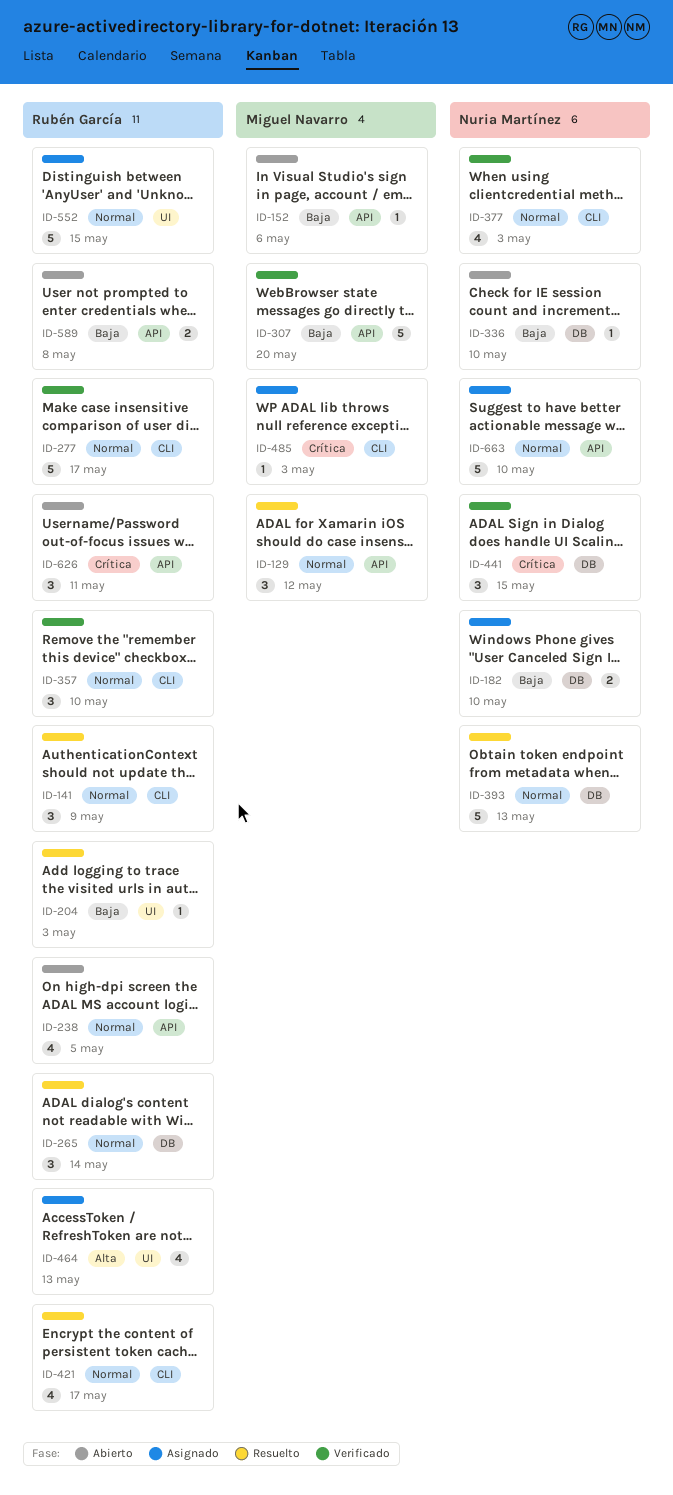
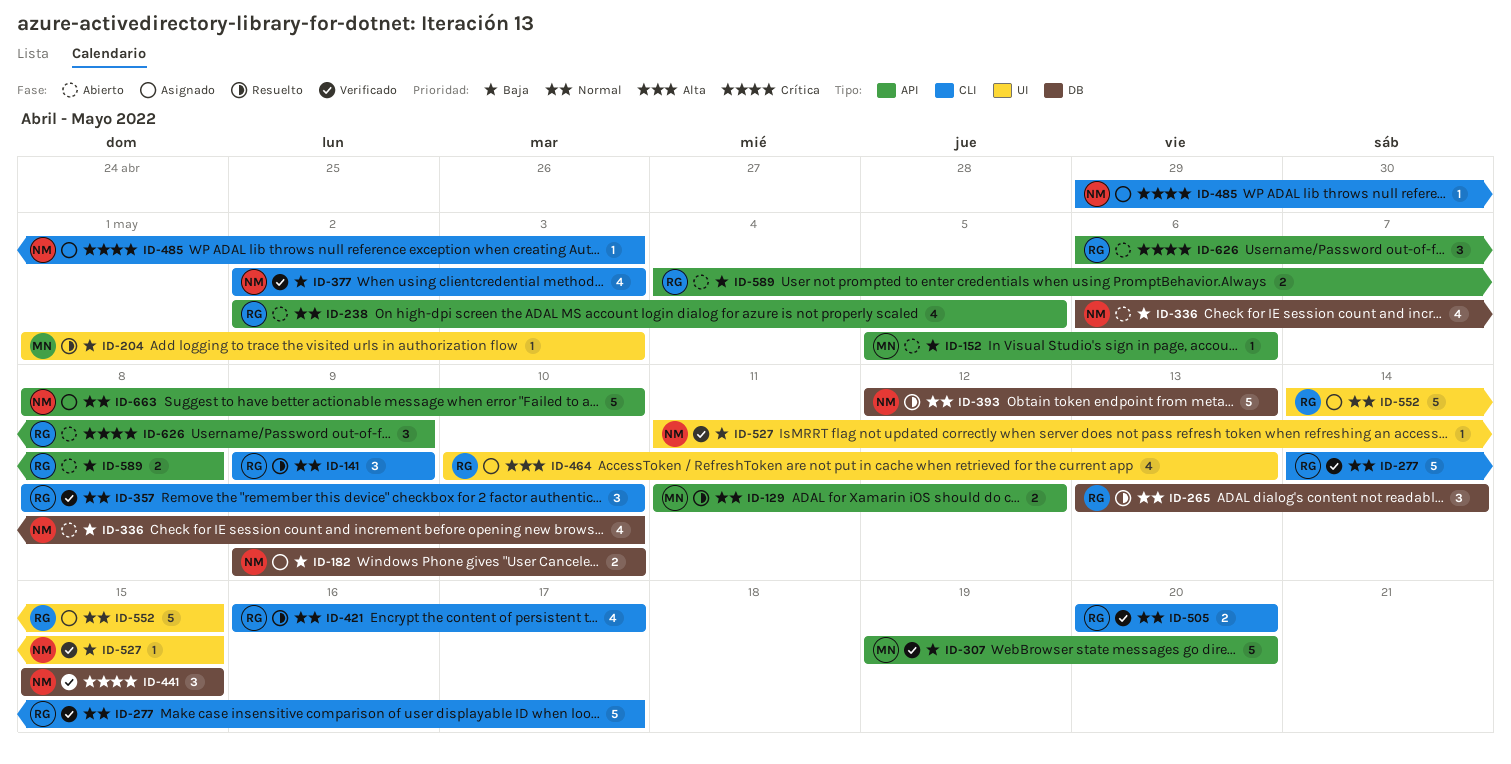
ID-129, estimate: 3 -> 2
ID-204, owner: Rubén García -> Miguel Navarro
ID-336, estimate: 1 -> 4
ID-377, priority: Normal -> Baja
ID-485, owner: Miguel Navarro -> Nuria Martínez
ID-505: none -> present
ID-527: none -> present
ID-626, due: May 11 -> May 9

